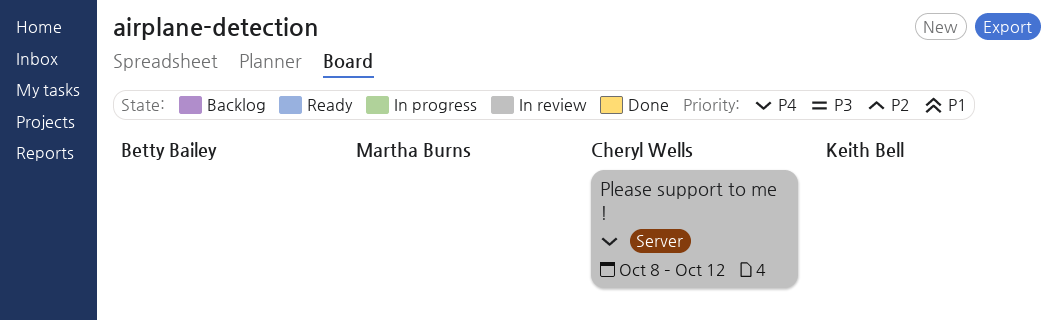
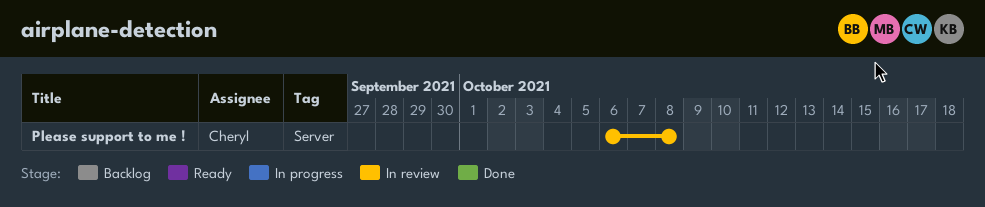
Please support to me !, start: Oct 8 -> Oct 6
Please support to me !, due: Oct 12 -> Oct 8

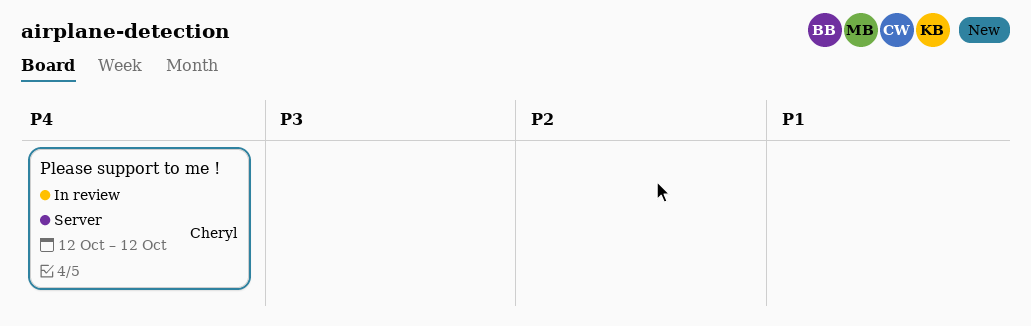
Please support to me !, start: Oct 6 -> Oct 12
Please support to me !, due: Oct 8 -> Oct 12

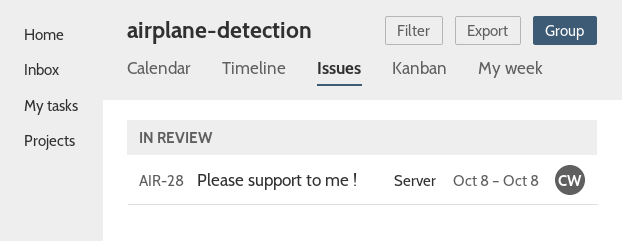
Please support to me !, start: Oct 12 -> Oct 8
Please support to me !, due: Oct 12 -> Oct 8

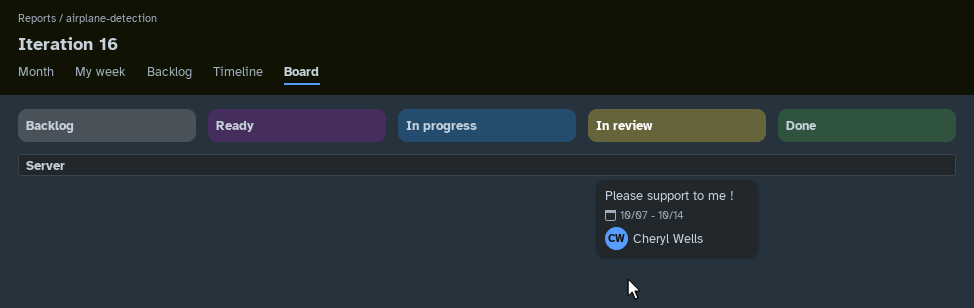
Please support to me !, start: Oct 8 -> Oct 7
Please support to me !, due: Oct 8 -> Oct 14

